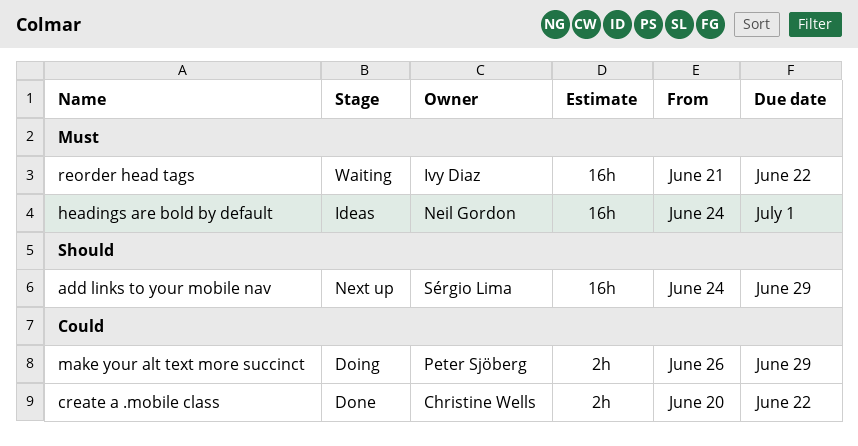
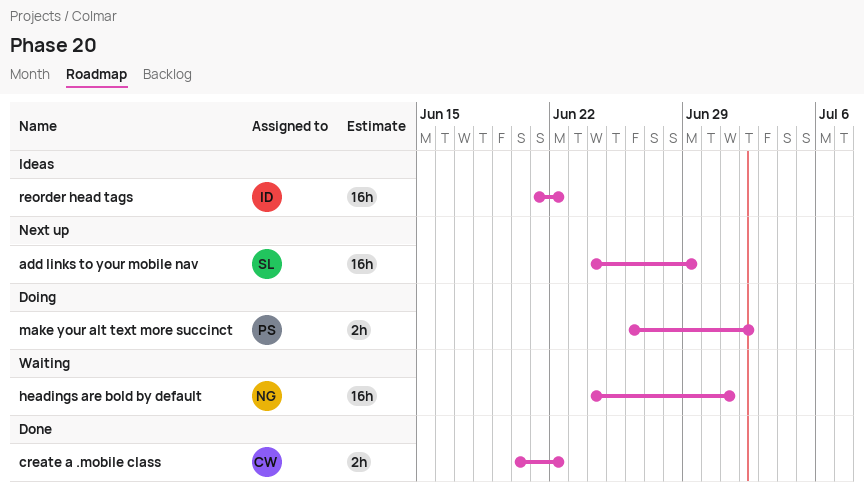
headings are bold by default, status: Ideas -> Waiting
make your alt text more succinct, due: Jun 29 -> Jul 2
reorder head tags, status: Waiting -> Ideas

